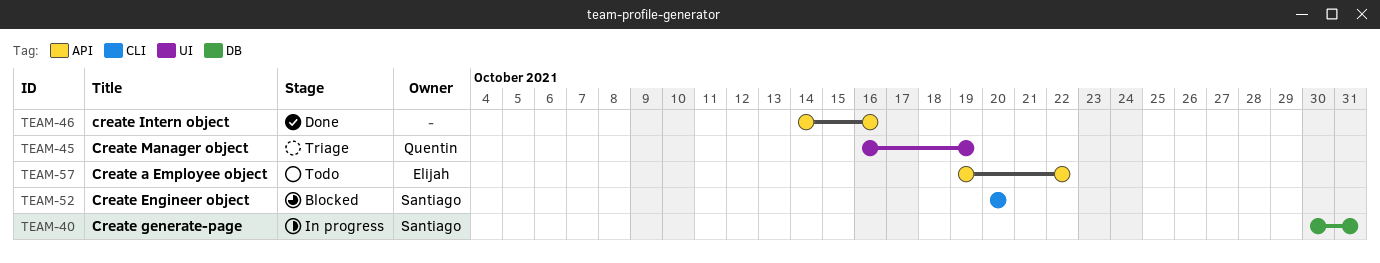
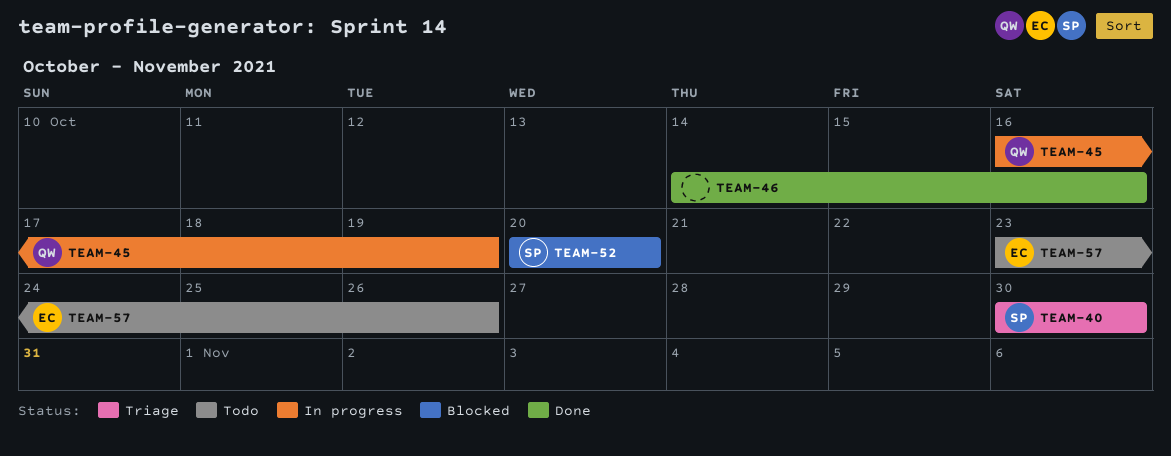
TEAM-40, status: In progress -> Triage
TEAM-40, due: Oct 31 -> Oct 30
TEAM-45, status: Triage -> In progress
TEAM-57, start: Oct 19 -> Oct 23
TEAM-57, due: Oct 22 -> Oct 26

